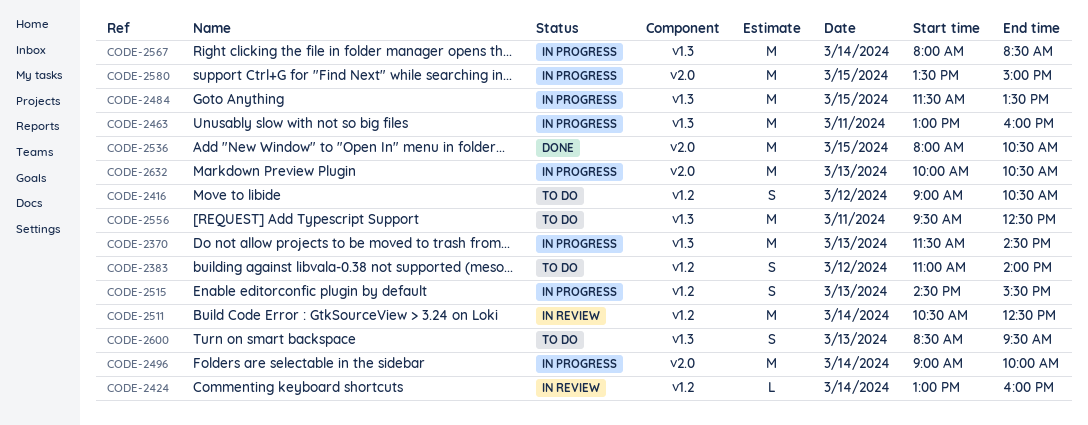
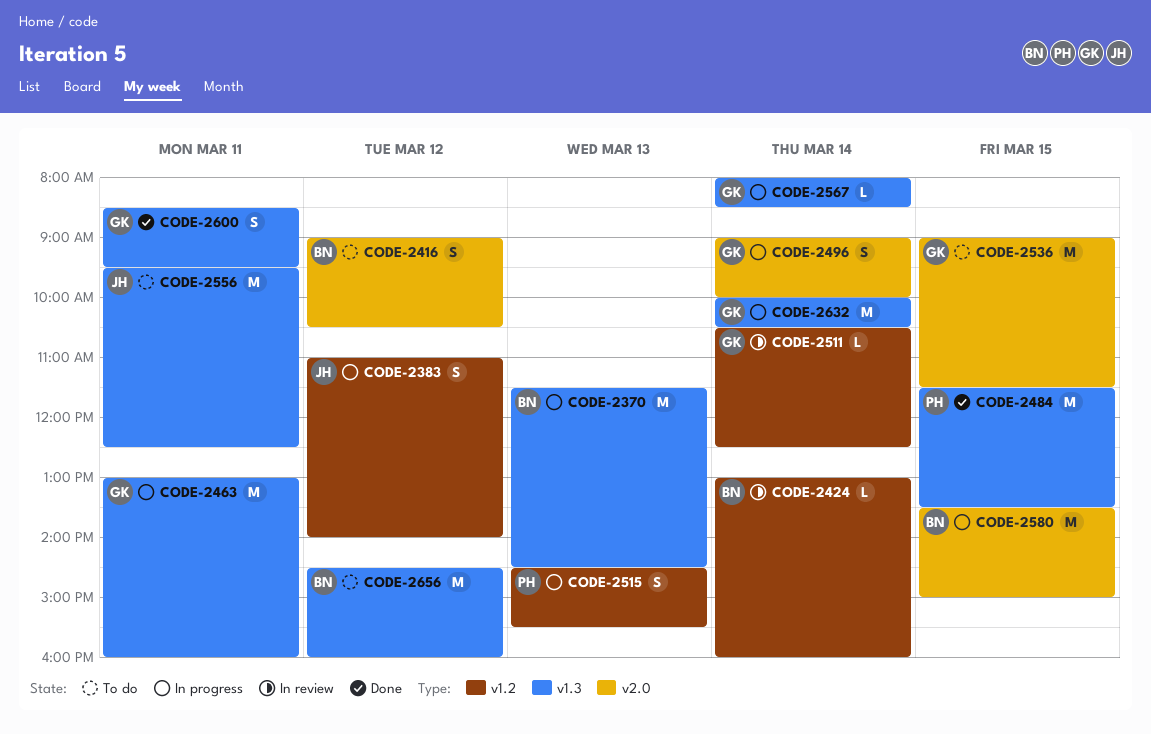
CODE-2383, status: To do -> In progress
CODE-2416, label: v1.2 -> v2.0
CODE-2484, status: In progress -> Done
CODE-2496, estimate: M -> S
CODE-2511, estimate: M -> L
CODE-2536, status: Done -> To do
CODE-2536, begins: 08:00 -> 09:00
CODE-2536, ends: 10:30 -> 11:30
CODE-2567, estimate: M -> L
CODE-2600, status: To do -> Done
CODE-2600, day: Mar 13 -> Mar 11
CODE-2632, label: v2.0 -> v1.3
CODE-2632, day: Mar 13 -> Mar 14
CODE-2656: none -> present

